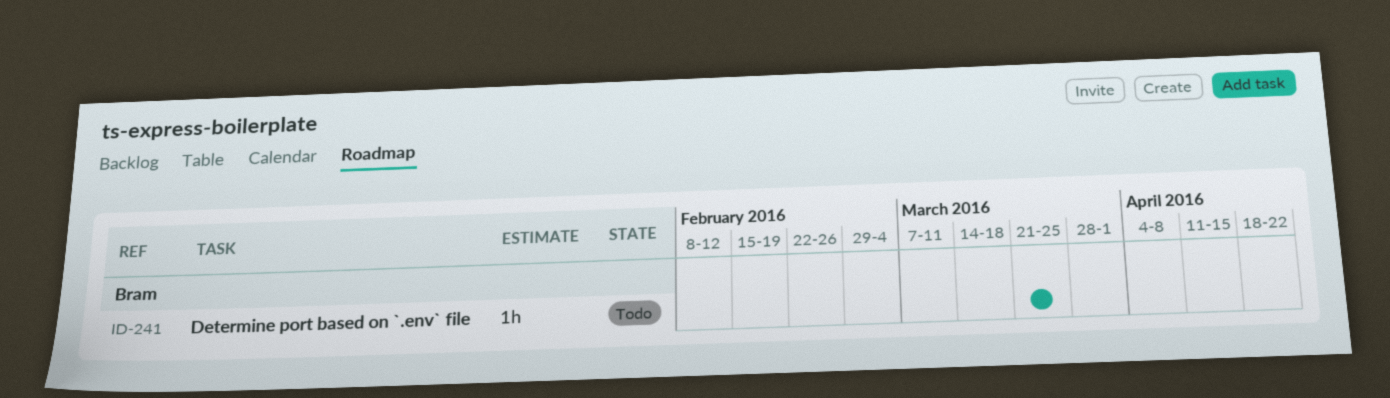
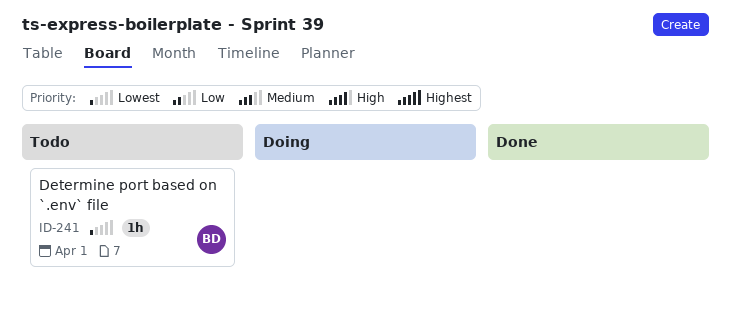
ID-241, due: Mar 25 -> Apr 1

